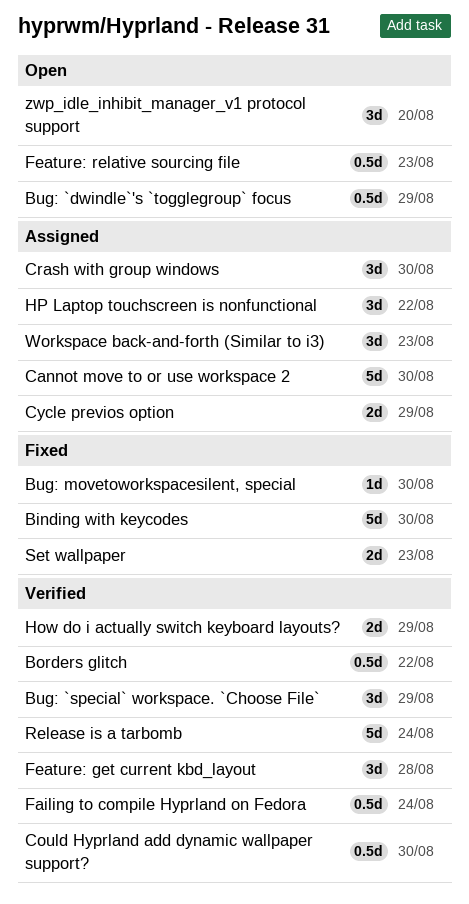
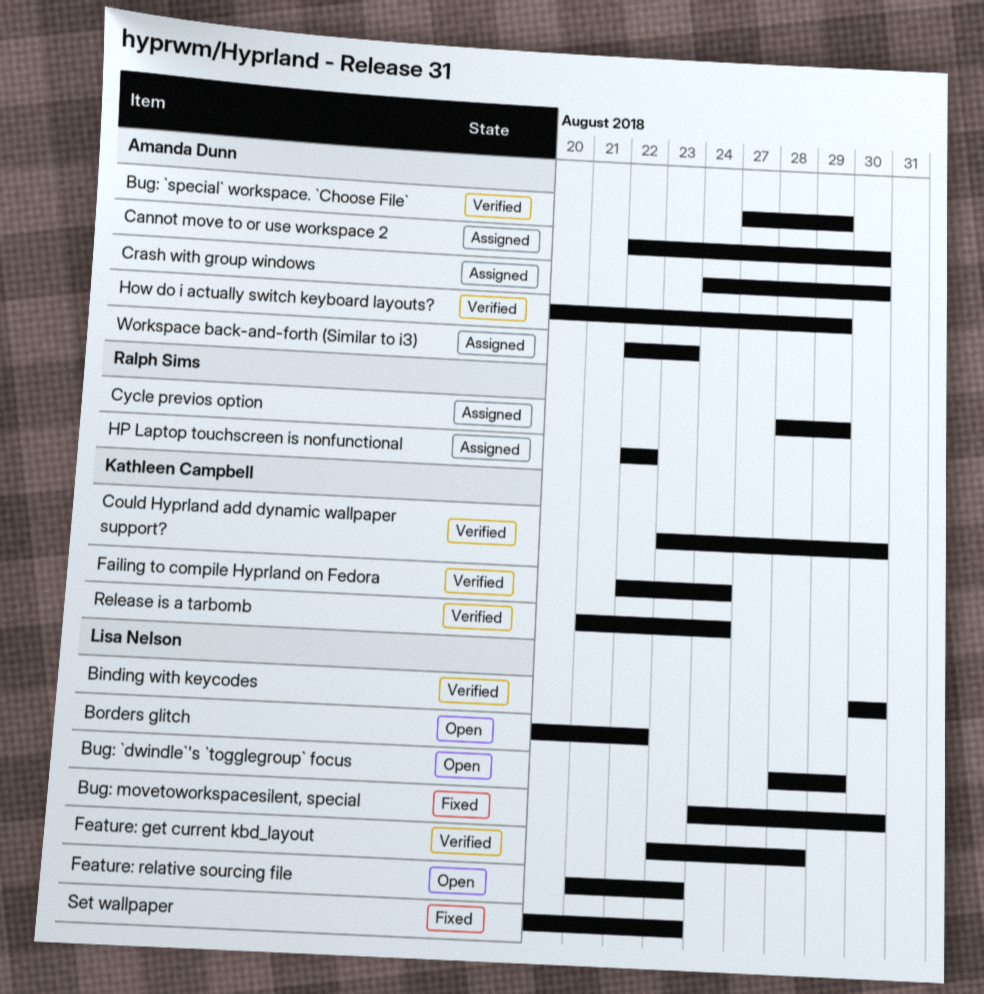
Binding with keycodes, status: Fixed -> Verified
Borders glitch, status: Verified -> Open
zwp_idle_inhibit_manager_v1 protocol support: present -> none

